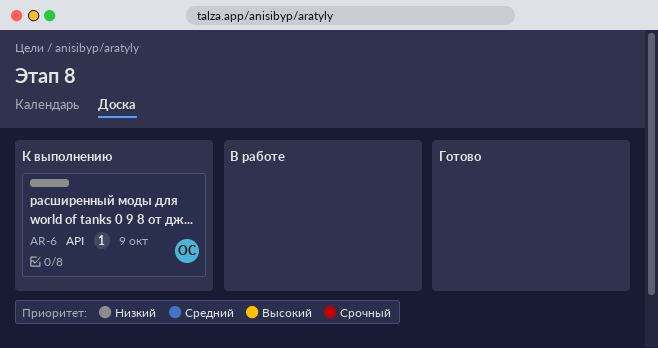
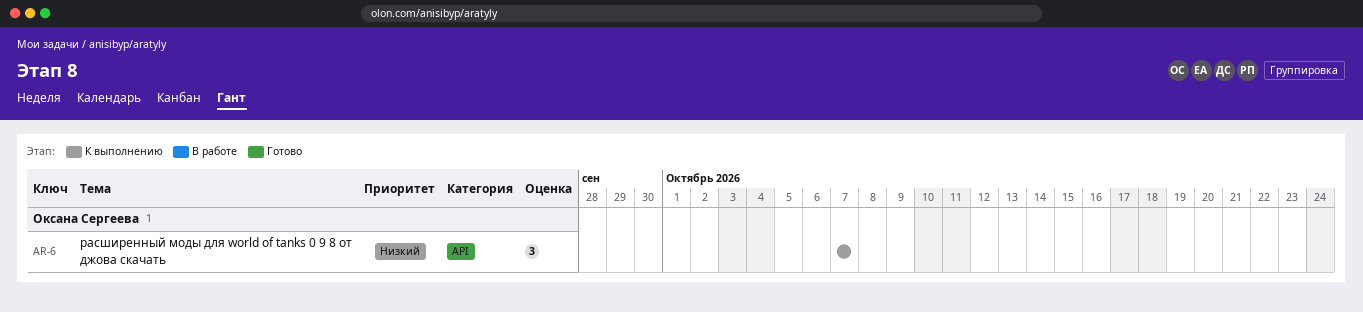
AR-6, estimate: 1 -> 3
AR-6, due: Oct 9 -> Oct 7

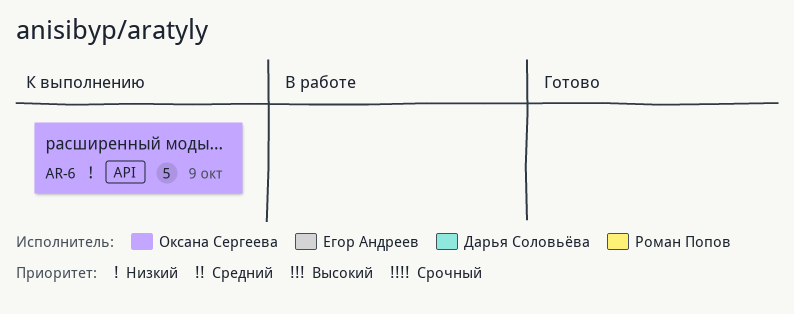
AR-6, estimate: 3 -> 5
AR-6, due: Oct 7 -> Oct 9

